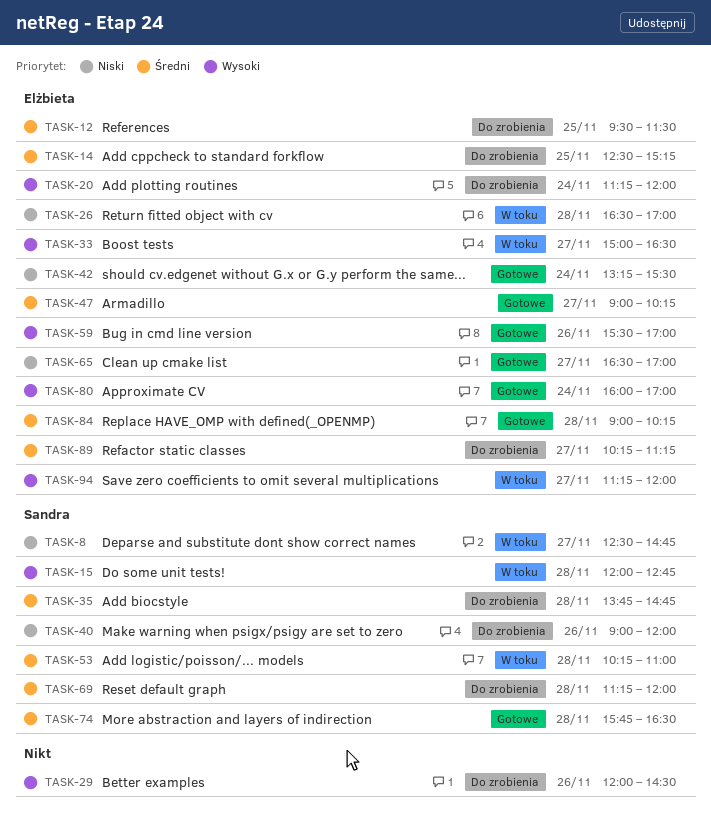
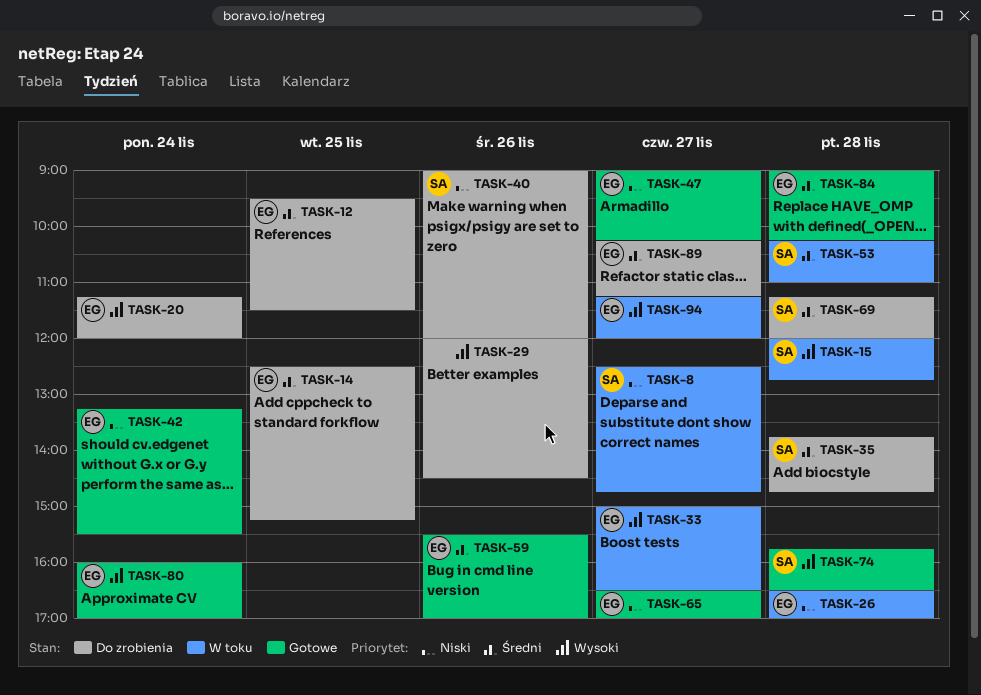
TASK-47, priority: Średni -> Niski
TASK-59, priority: Wysoki -> Średni
TASK-74, priority: Średni -> Wysoki

